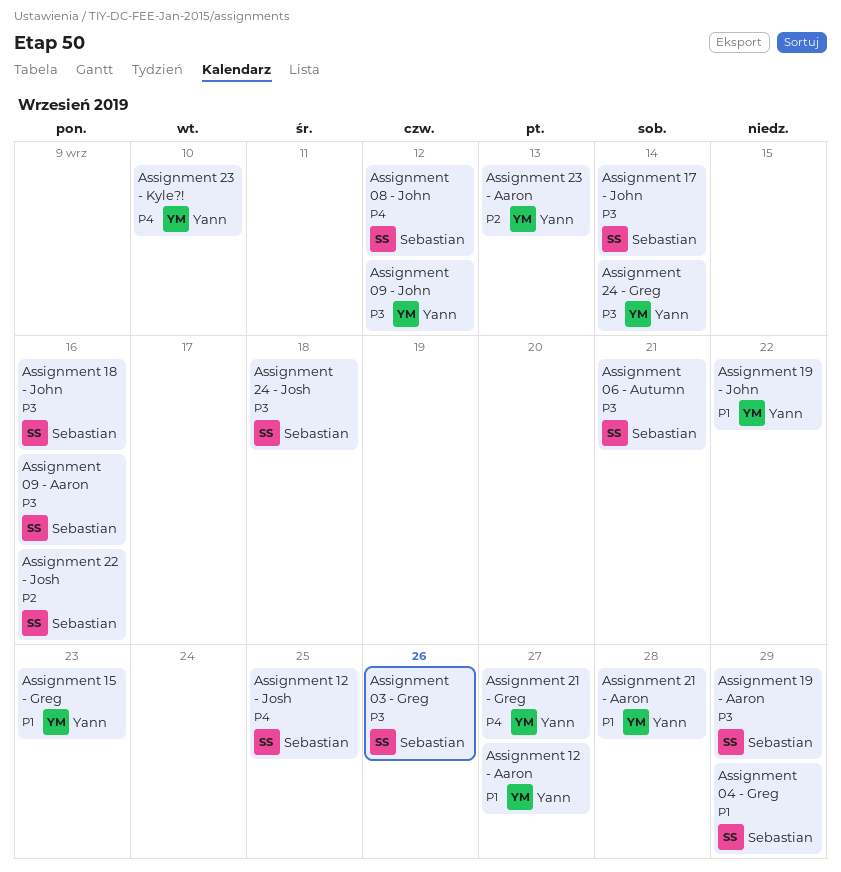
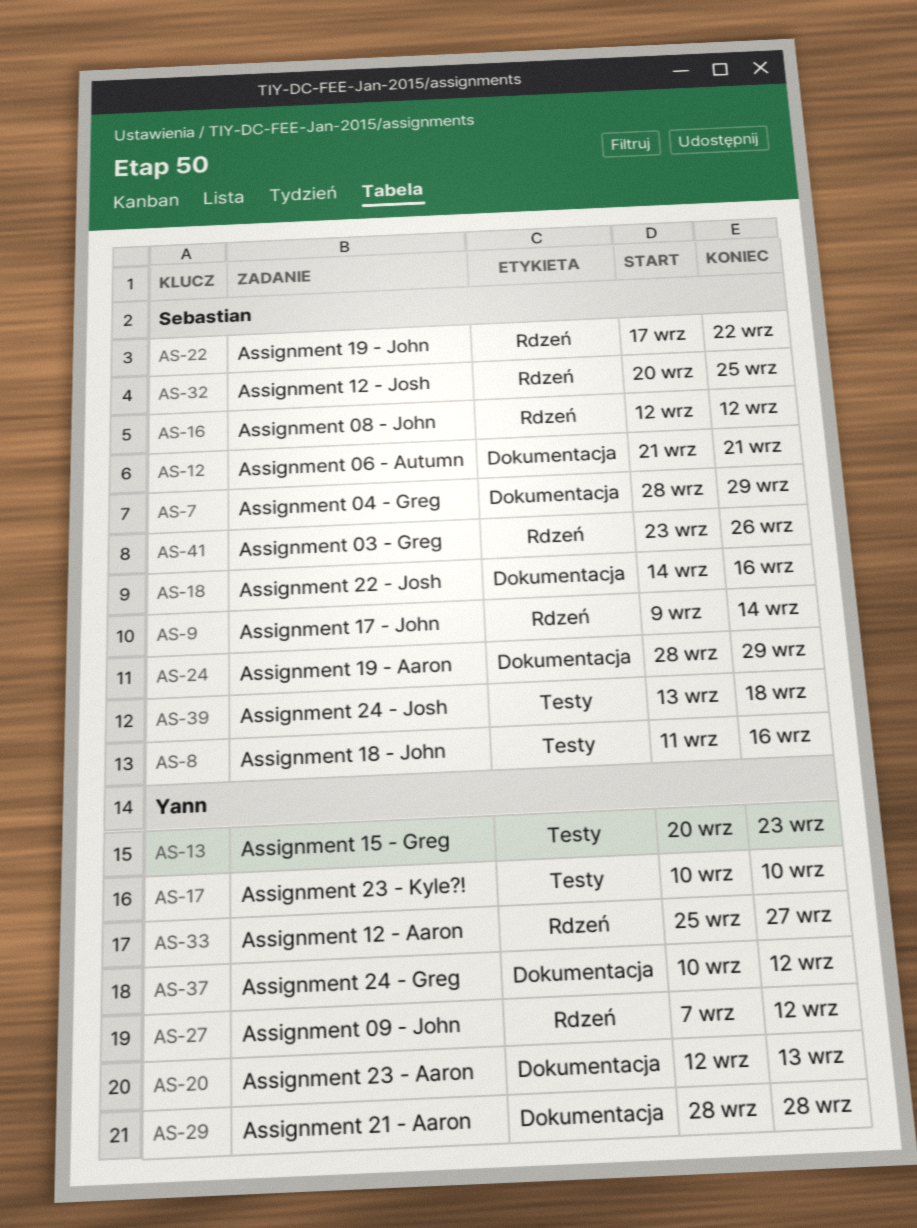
Assignment 09 - Aaron: present -> none
Assignment 19 - John, owner: Yann -> Sebastian
Assignment 21 - Greg: present -> none
Assignment 24 - Greg, due: Sep 14 -> Sep 12

